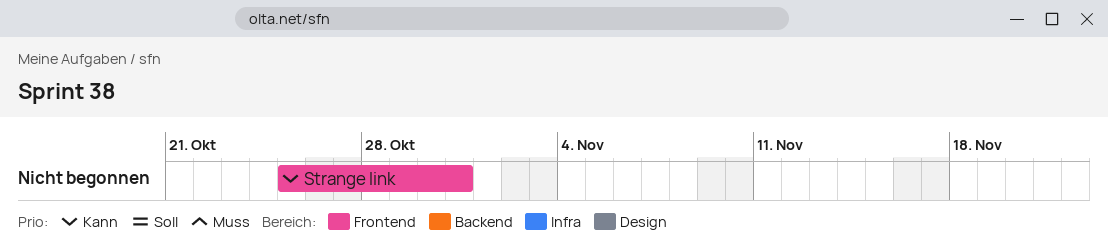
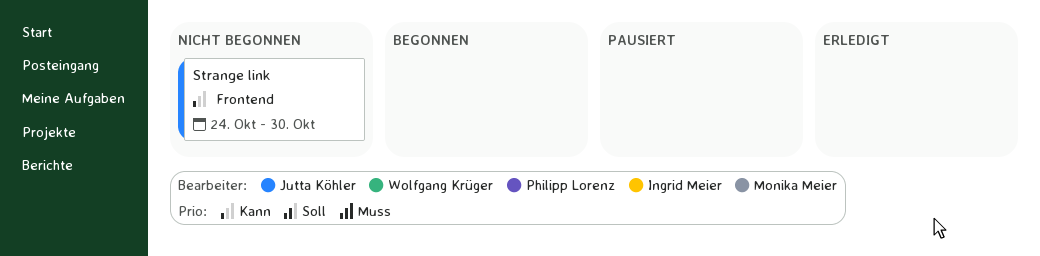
Strange link, start: Oct 25 -> Oct 24
Strange link, due: Oct 31 -> Oct 30

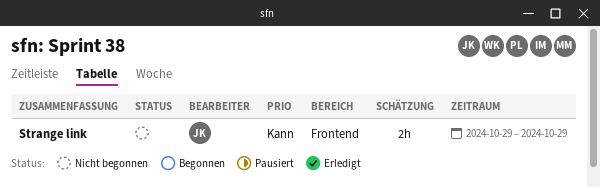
Strange link, start: Oct 24 -> Oct 29
Strange link, due: Oct 30 -> Oct 29

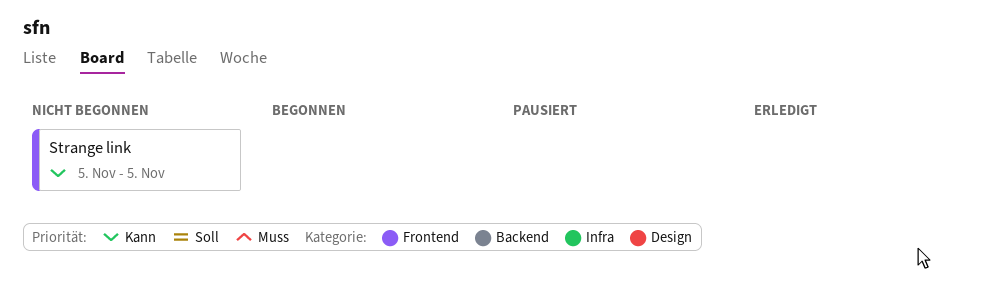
Strange link, start: Oct 29 -> Nov 5
Strange link, due: Oct 29 -> Nov 5

